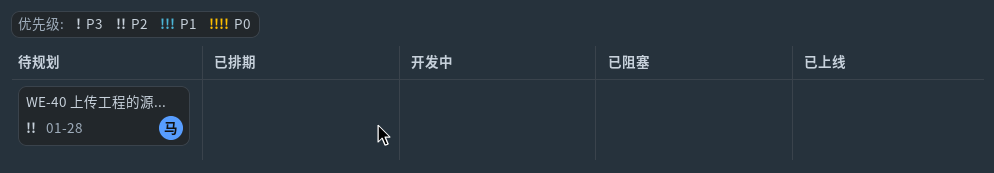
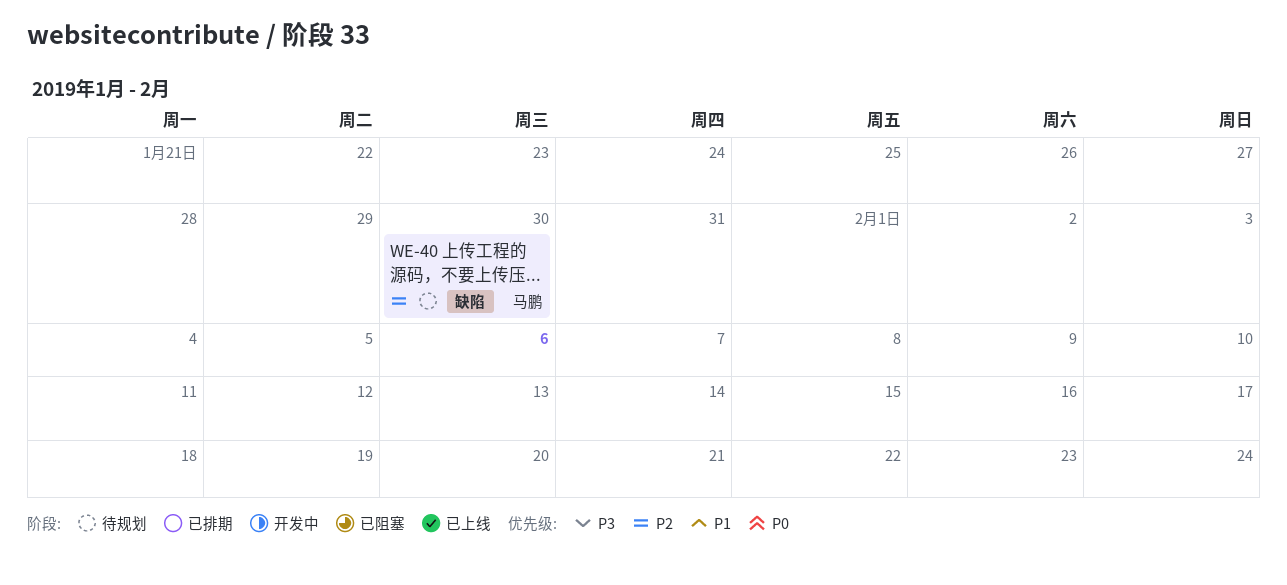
WE-40, due: Jan 28 -> Jan 30

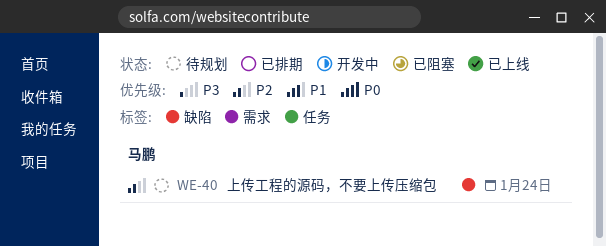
WE-40, due: Jan 30 -> Jan 24

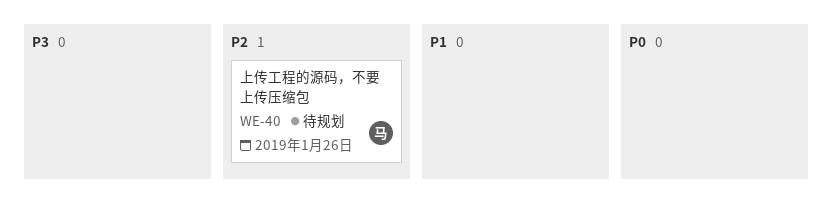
WE-40, due: Jan 24 -> Jan 26

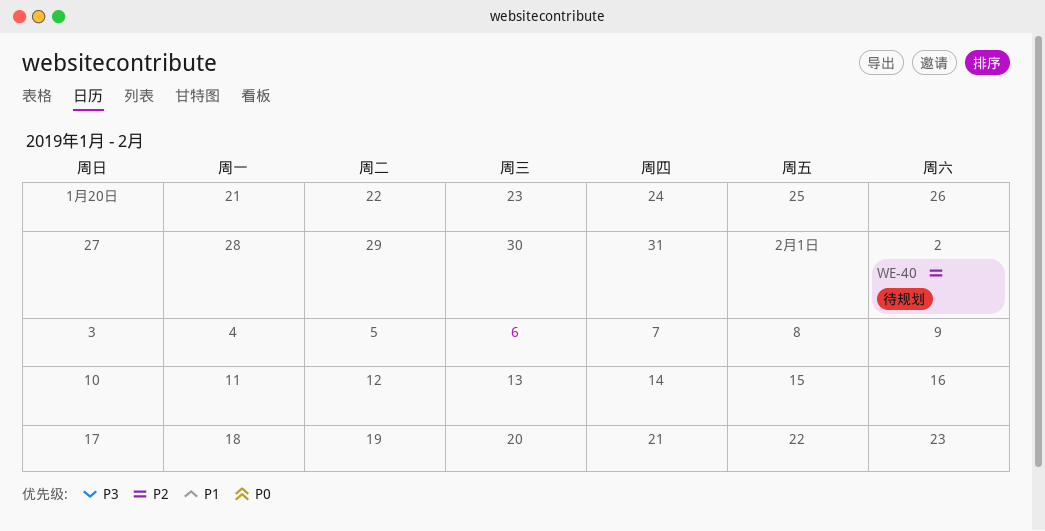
WE-40, due: Jan 26 -> Feb 2

